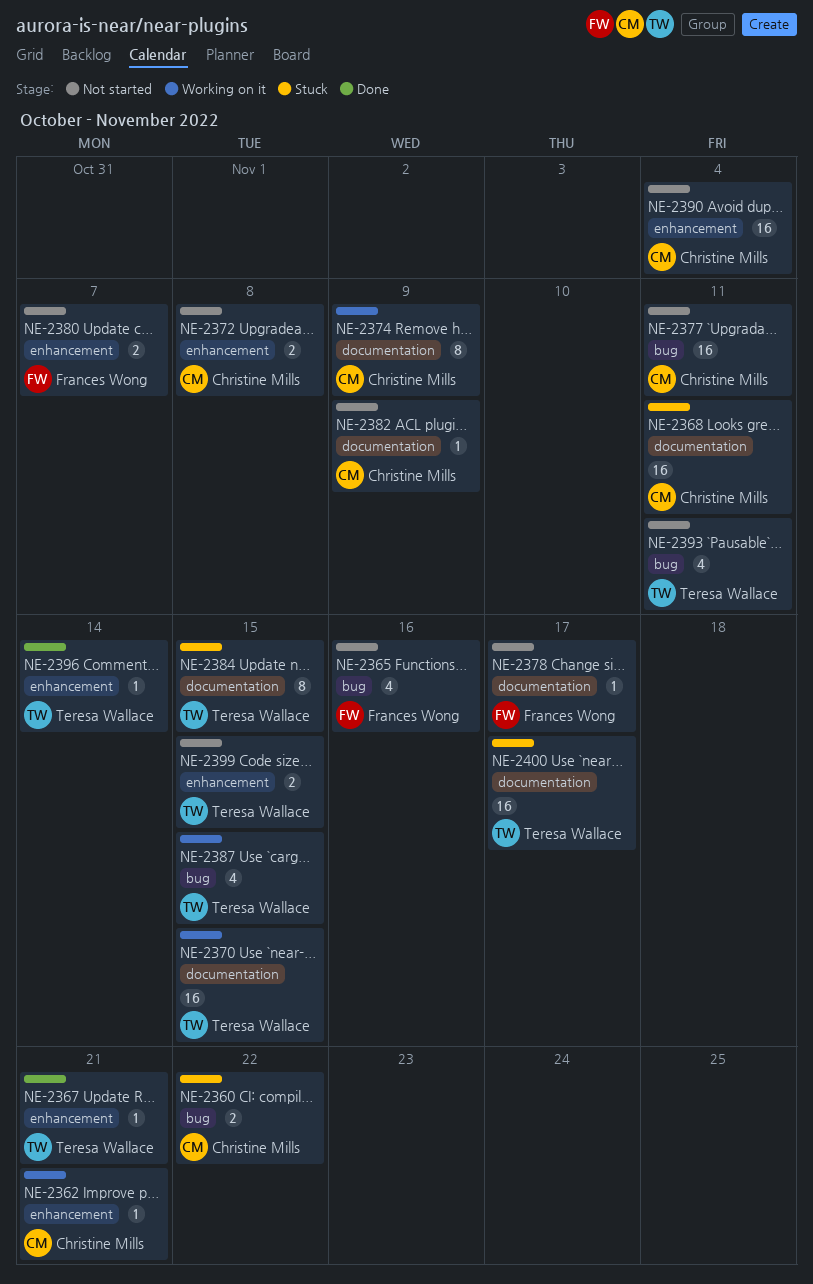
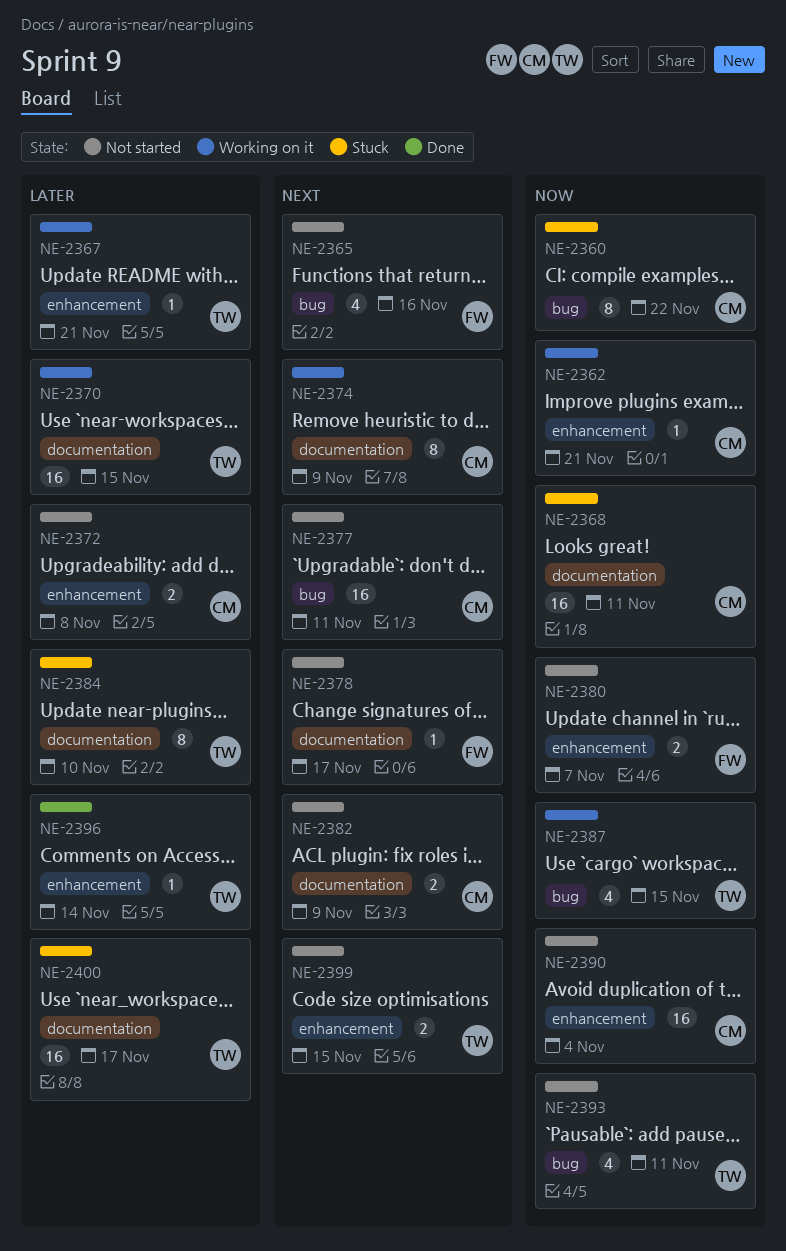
NE-2360, estimate: 2 -> 8
NE-2367, status: Done -> Working on it
NE-2382, estimate: 1 -> 2
NE-2384, due: Nov 15 -> Nov 10

